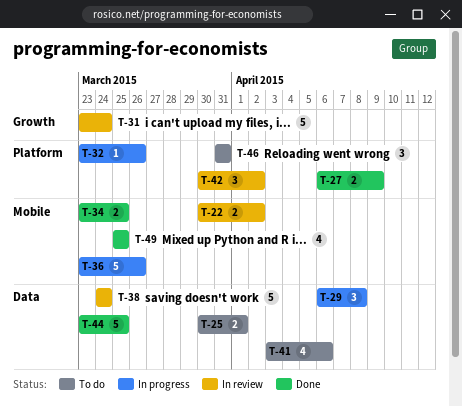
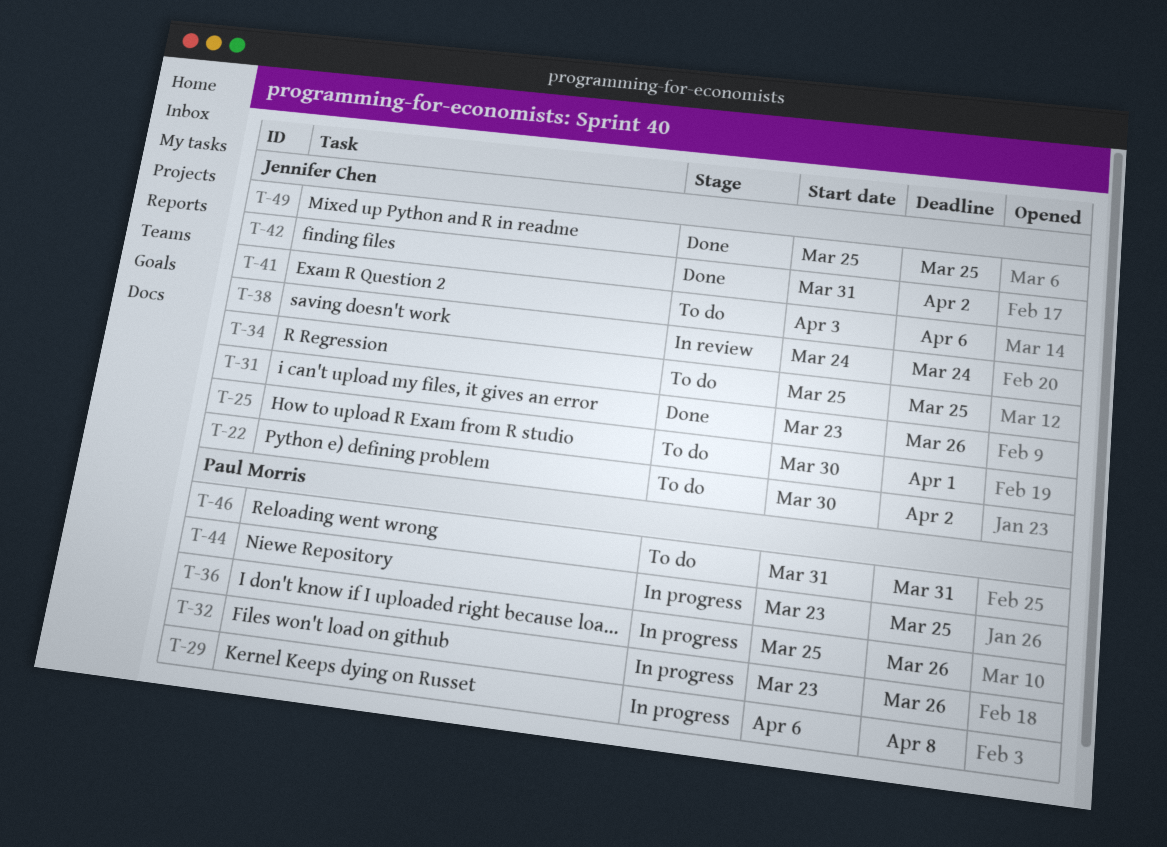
T-22, status: In review -> To do
T-27: present -> none
T-31, status: In review -> Done
T-31, due: Mar 24 -> Mar 26
T-34, status: Done -> To do
T-34, start: Mar 23 -> Mar 25
T-36, start: Mar 23 -> Mar 25
T-42, status: In review -> Done
T-42, start: Mar 30 -> Mar 31
T-44, status: Done -> In progress

